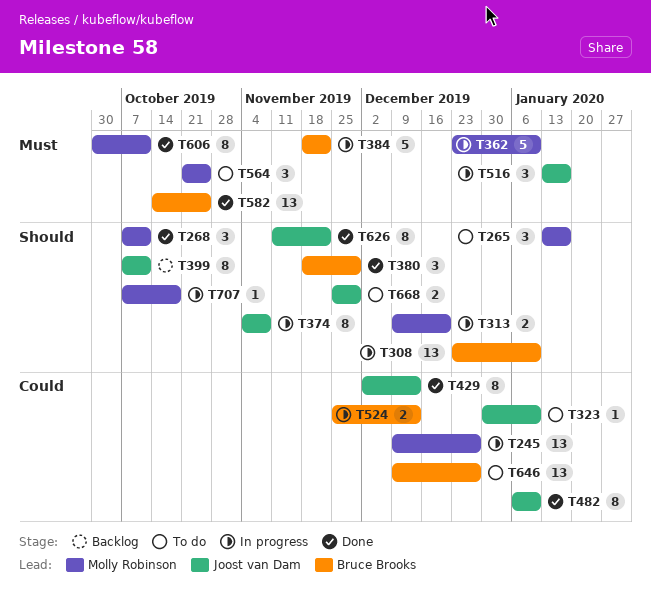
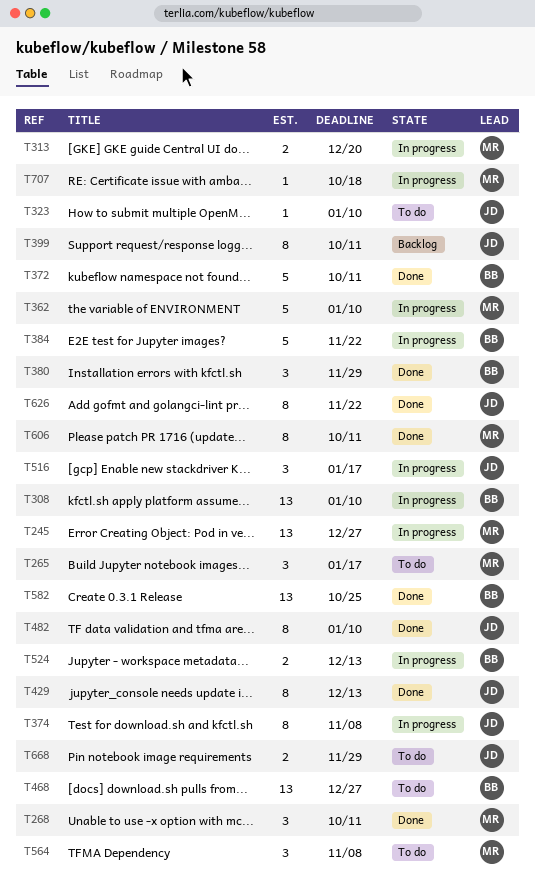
T372: none -> present
T468: none -> present
T564, due: Oct 25 -> Nov 8
T646: present -> none

